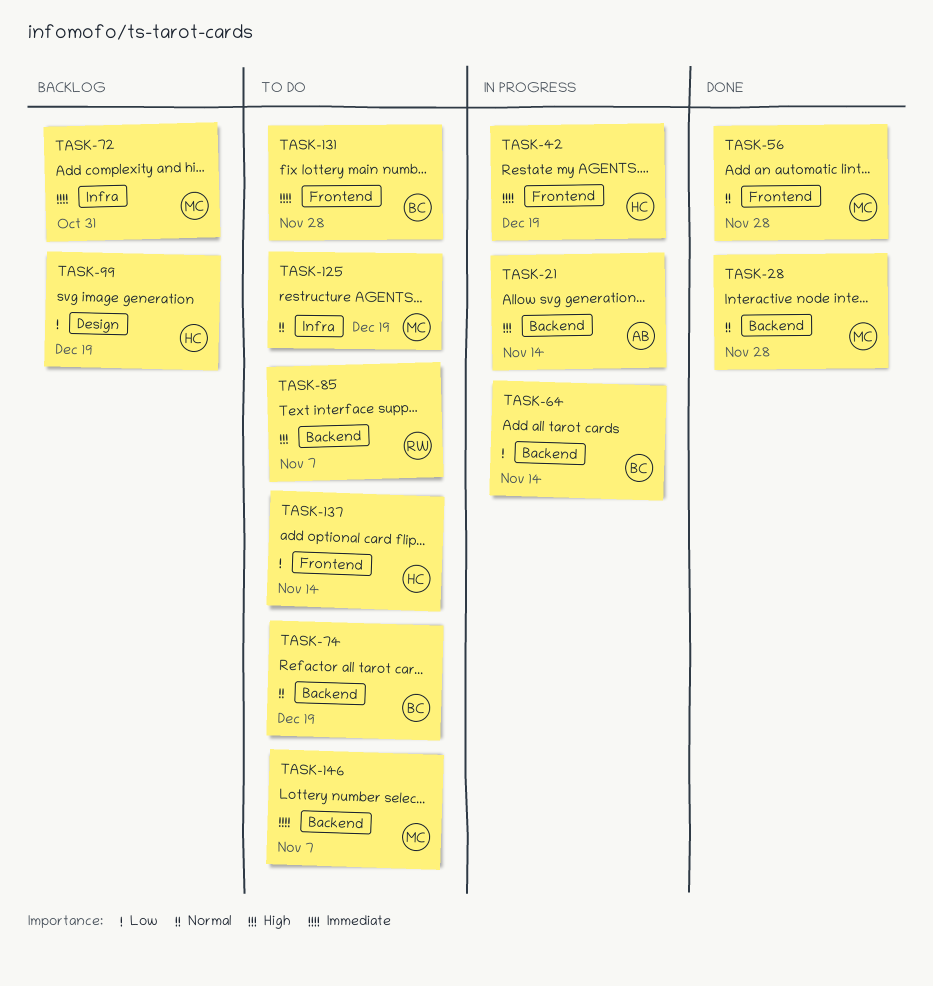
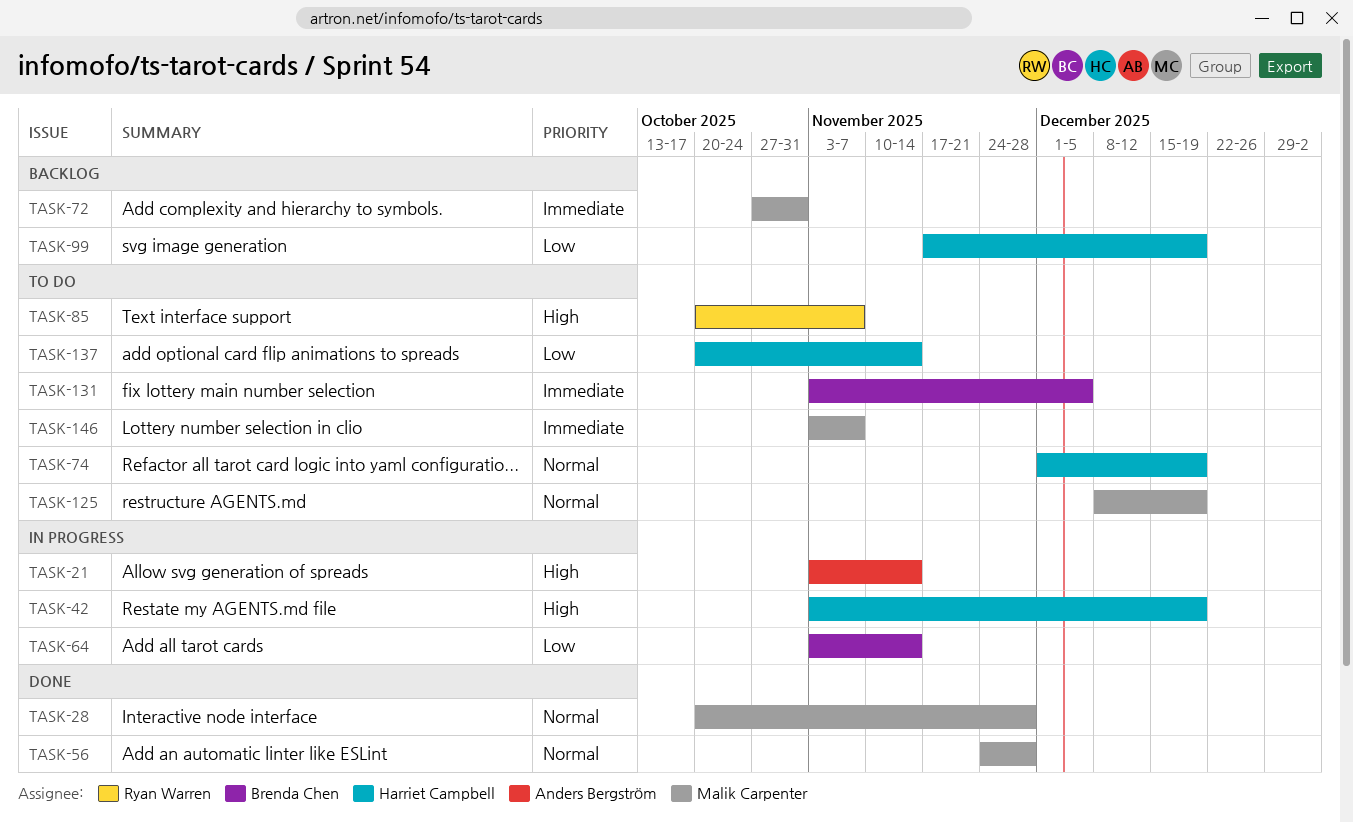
TASK-42, priority: Immediate -> High
TASK-74, owner: Brenda Chen -> Harriet Campbell
TASK-131, due: Nov 28 -> Dec 5

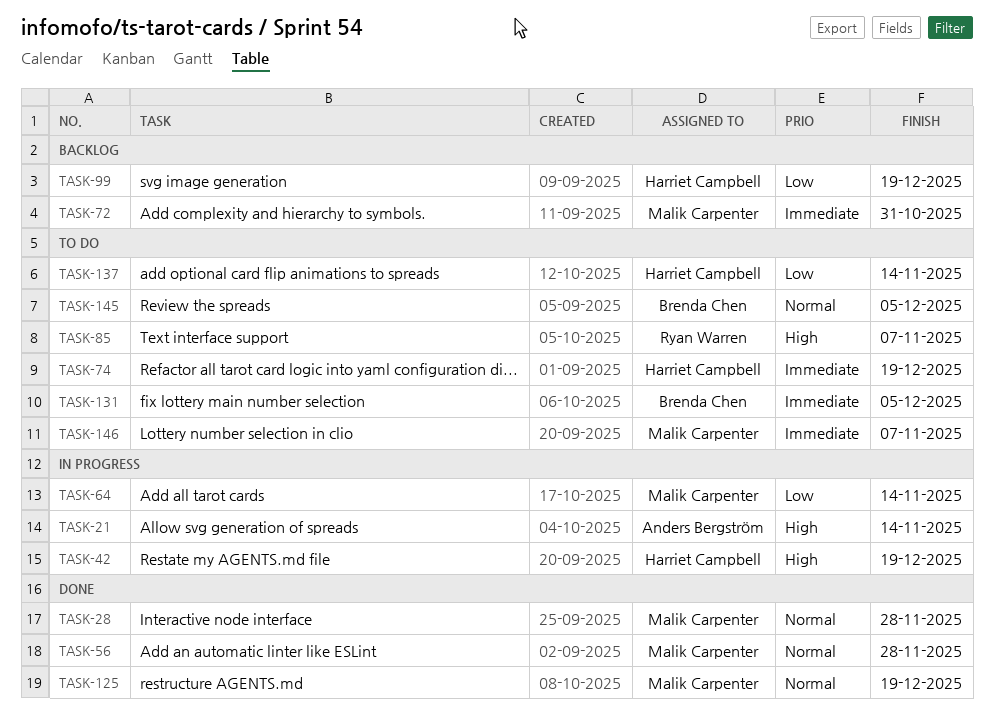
TASK-64, owner: Brenda Chen -> Malik Carpenter
TASK-74, priority: Normal -> Immediate
TASK-125, status: To do -> Done
TASK-145: none -> present

